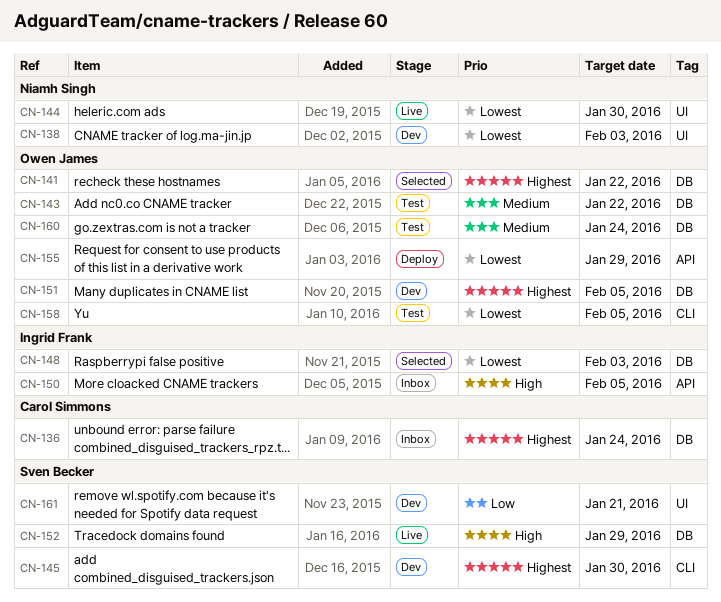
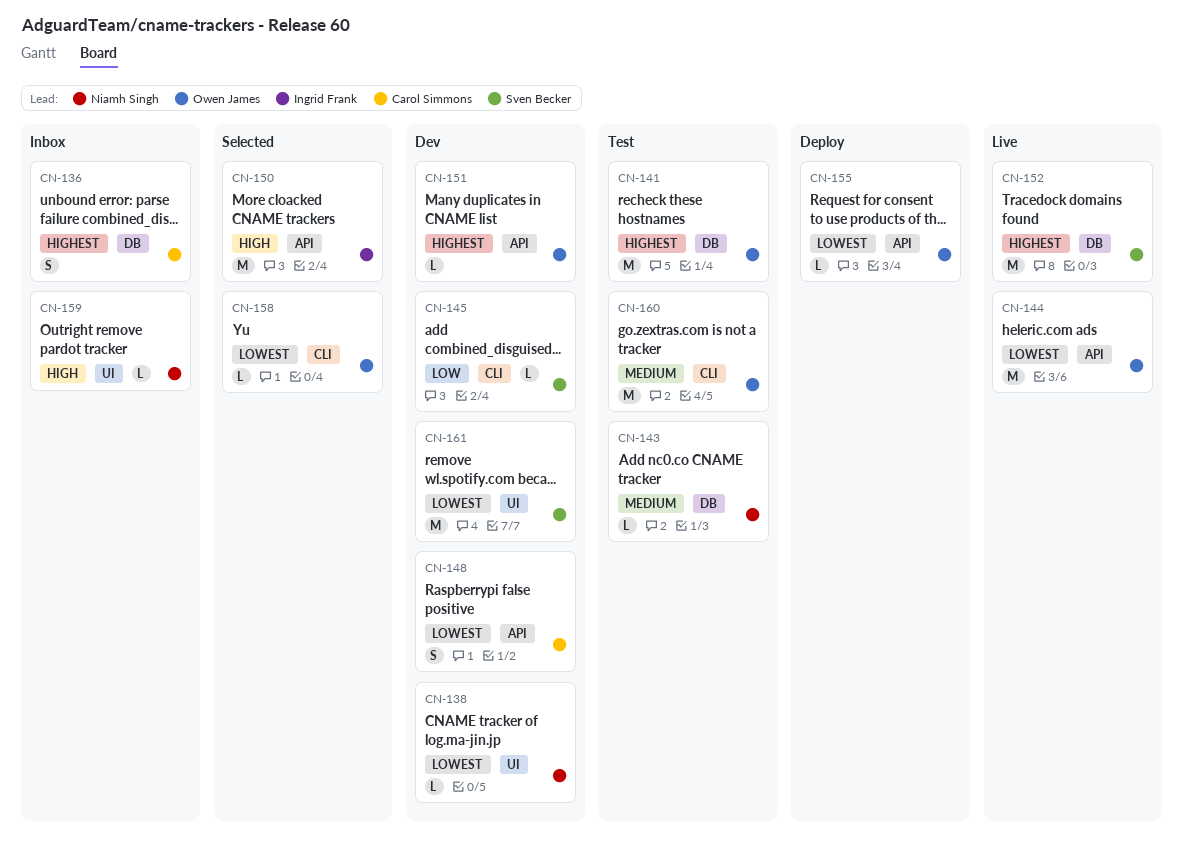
CN-141, status: Selected -> Test
CN-143, owner: Owen James -> Niamh Singh
CN-144, owner: Niamh Singh -> Owen James
CN-144, label: UI -> API
CN-145, priority: Highest -> Low
CN-148, status: Selected -> Dev
CN-148, owner: Ingrid Frank -> Carol Simmons
CN-148, label: DB -> API
CN-150, status: Inbox -> Selected
CN-151, label: DB -> API
CN-152, priority: High -> Highest
CN-158, status: Test -> Selected
CN-159: none -> present
CN-160, label: DB -> CLI
CN-161, priority: Low -> Lowest

